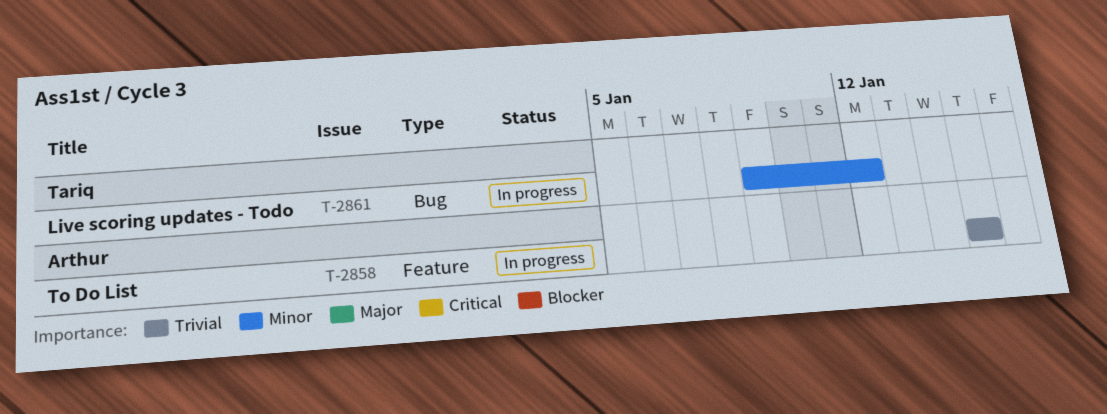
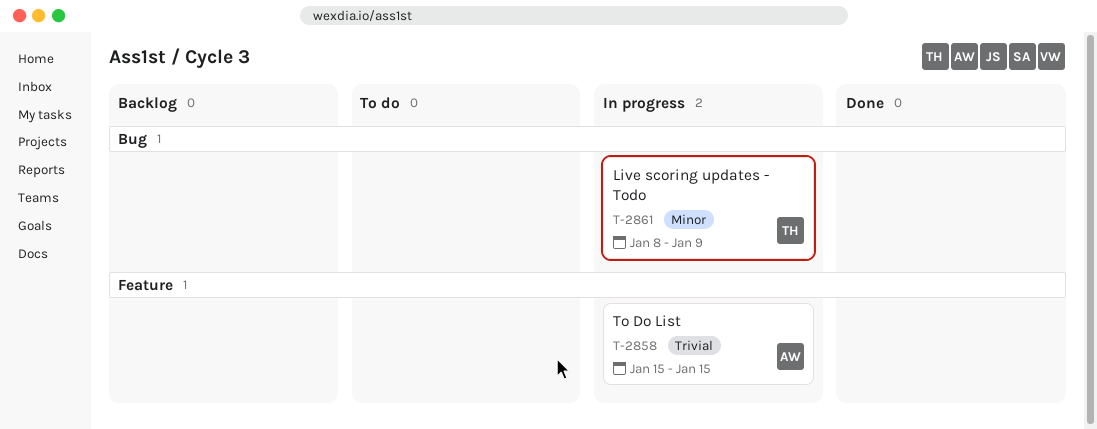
T-2861, start: Jan 9 -> Jan 8
T-2861, due: Jan 12 -> Jan 9

